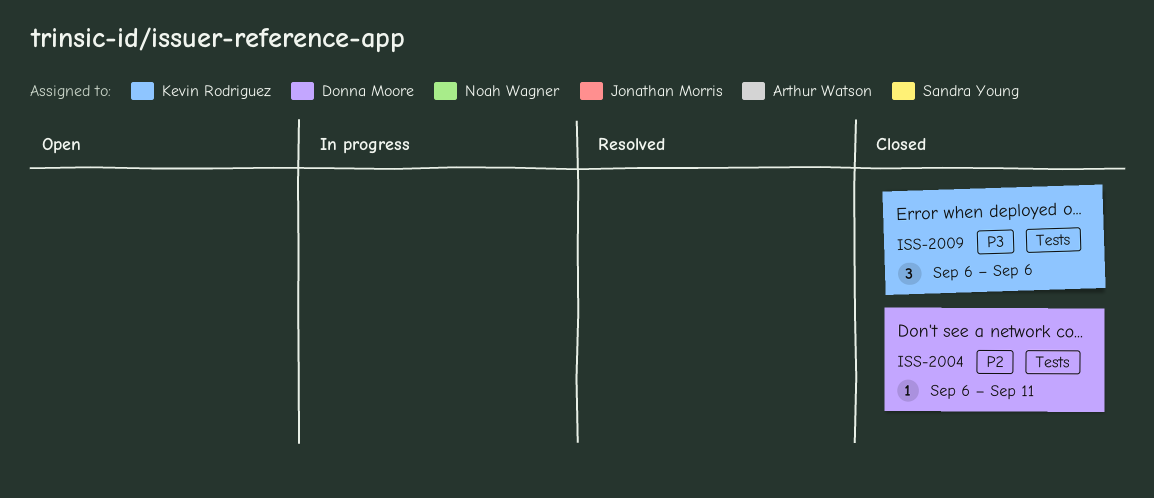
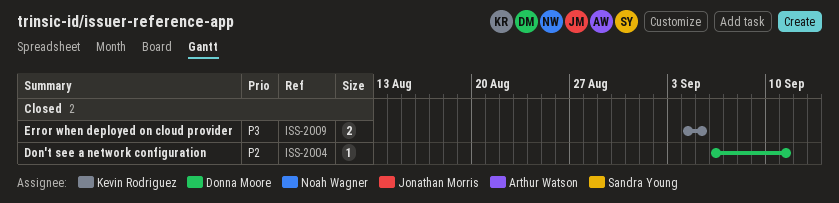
ISS-2009, estimate: 3 -> 2
ISS-2009, start: Sep 6 -> Sep 4
ISS-2009, due: Sep 6 -> Sep 5

